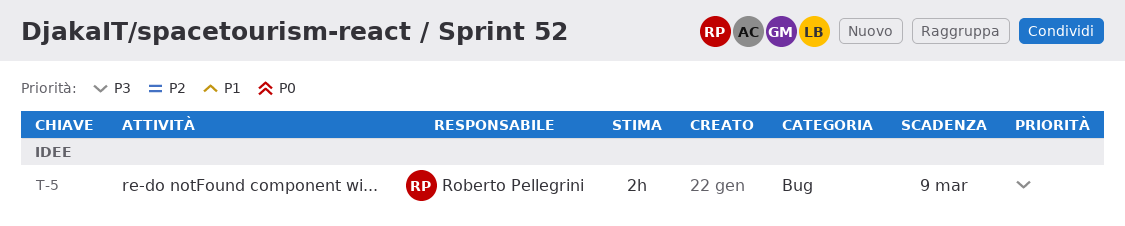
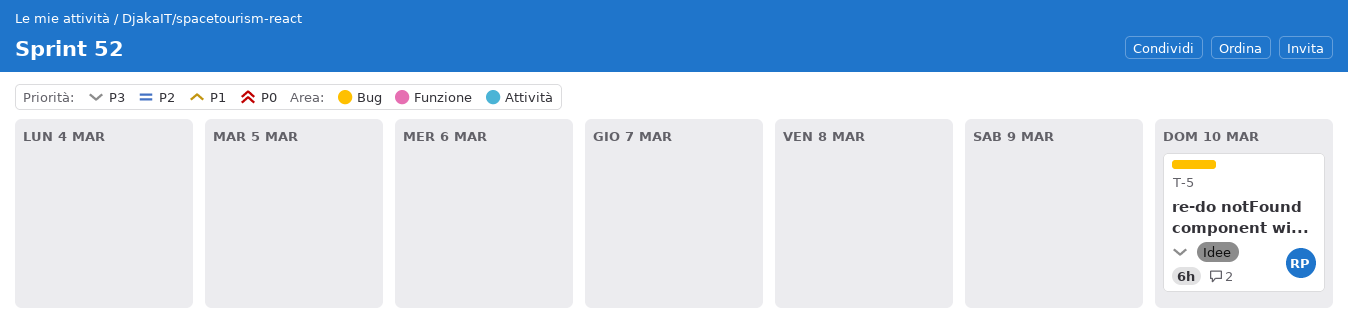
T-5, estimate: 2h -> 6h
T-5, due: Mar 9 -> Mar 10

